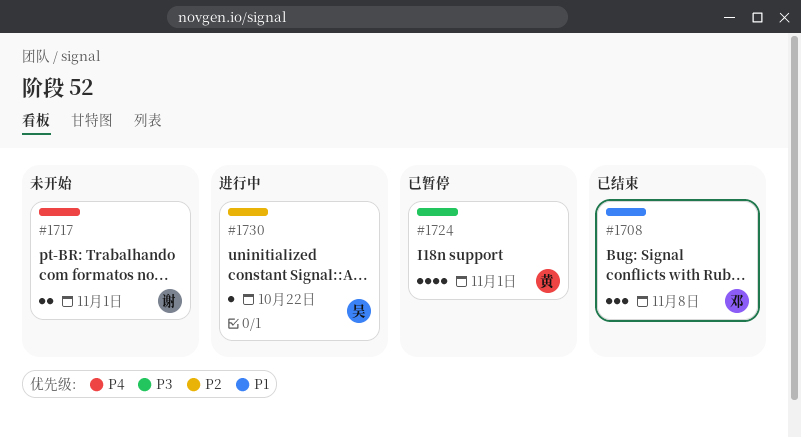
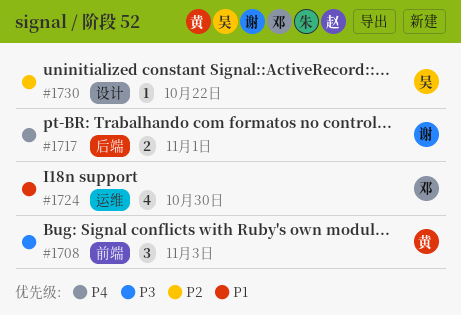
#1708, owner: 邓 -> 黄
#1708, priority: P1 -> P3
#1708, due: Nov 8 -> Nov 3
#1724, owner: 黄 -> 邓
#1724, priority: P3 -> P1
#1724, due: Nov 1 -> Oct 30

